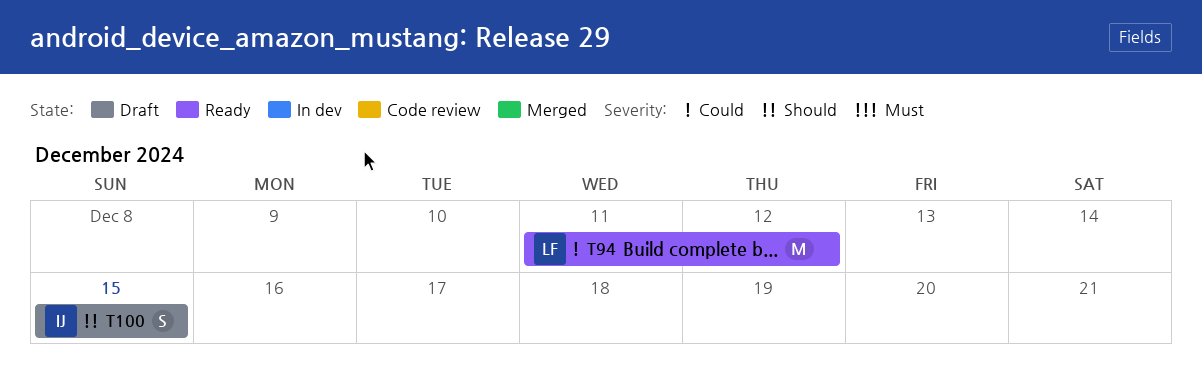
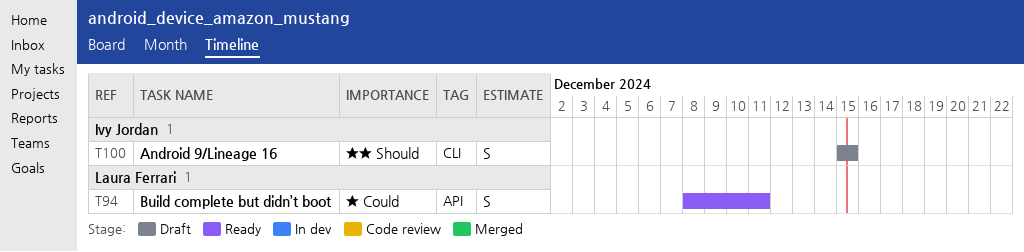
T94, estimate: M -> S
T94, start: Dec 11 -> Dec 8
T94, due: Dec 12 -> Dec 11

